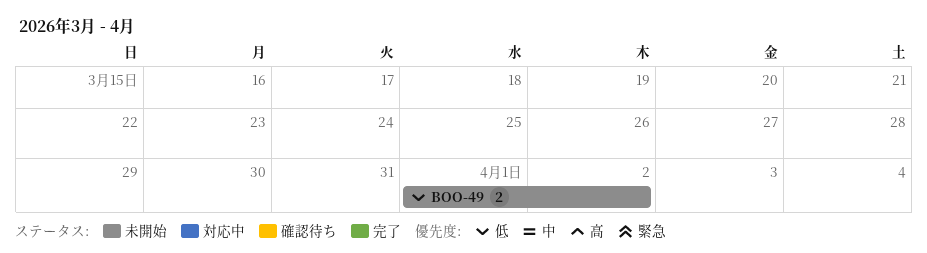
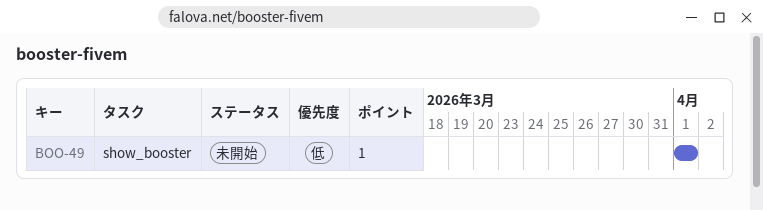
BOO-49, estimate: 2 -> 1
BOO-49, due: Apr 2 -> Apr 1

